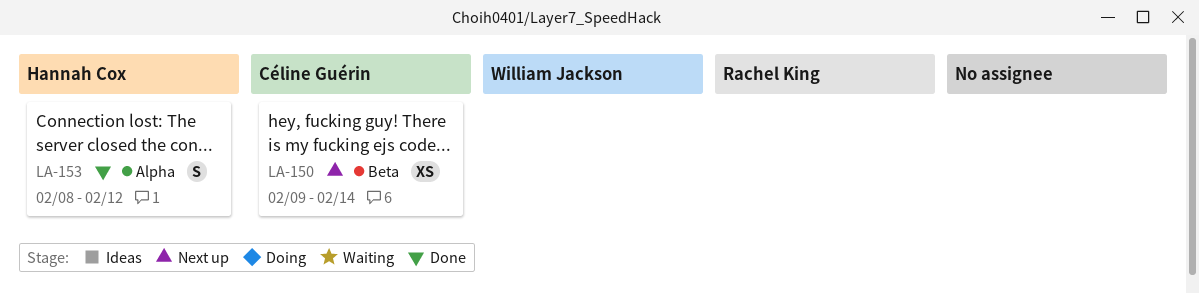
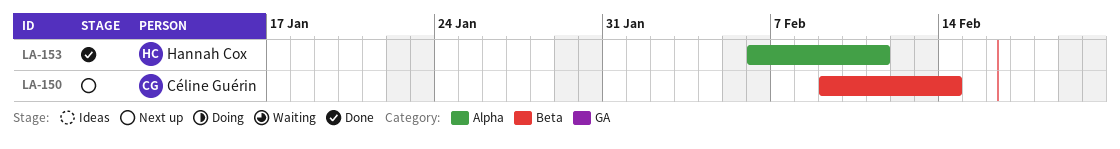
LA-153, start: Feb 8 -> Feb 6
LA-153, due: Feb 12 -> Feb 11

